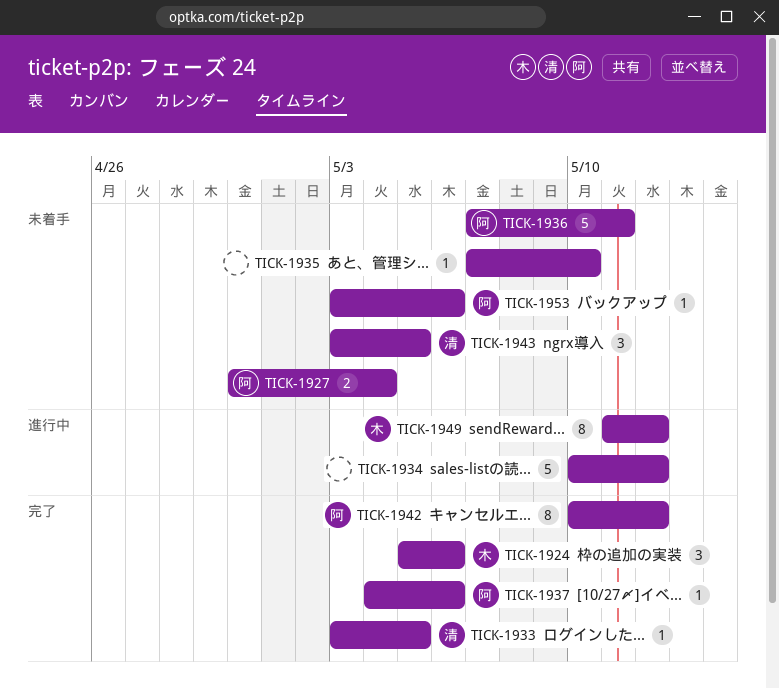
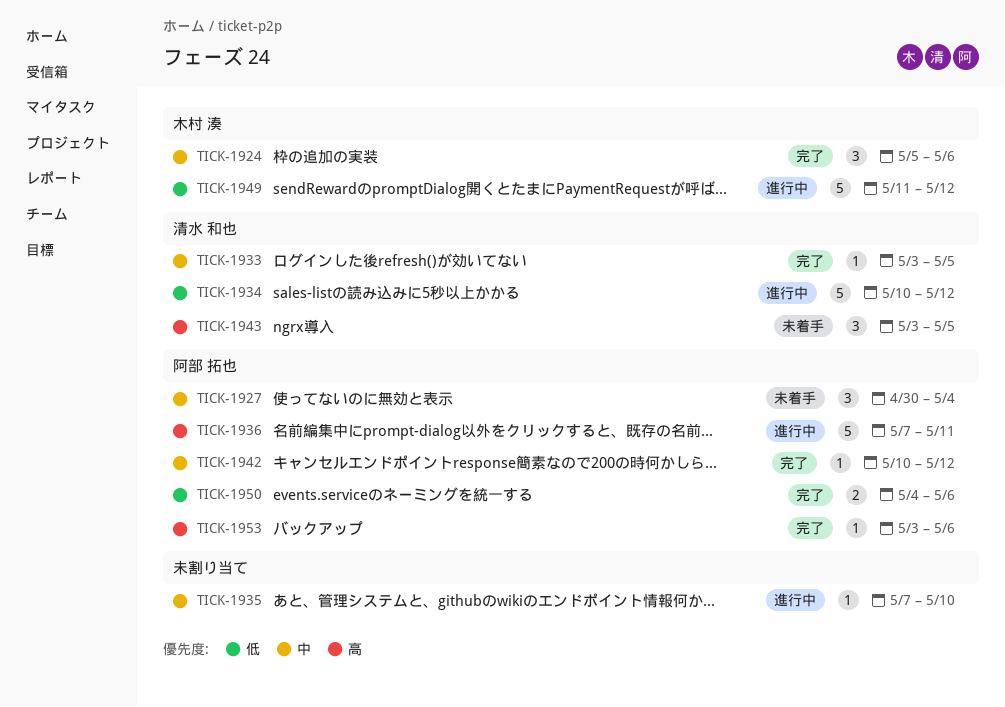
TICK-1927, estimate: 2 -> 3
TICK-1934, owner: none -> 清水 和也
TICK-1935, status: 未着手 -> 進行中
TICK-1936, status: 未着手 -> 進行中
TICK-1937: present -> none
TICK-1942, estimate: 8 -> 1
TICK-1949, estimate: 8 -> 5
TICK-1950: none -> present
TICK-1953, status: 未着手 -> 完了

